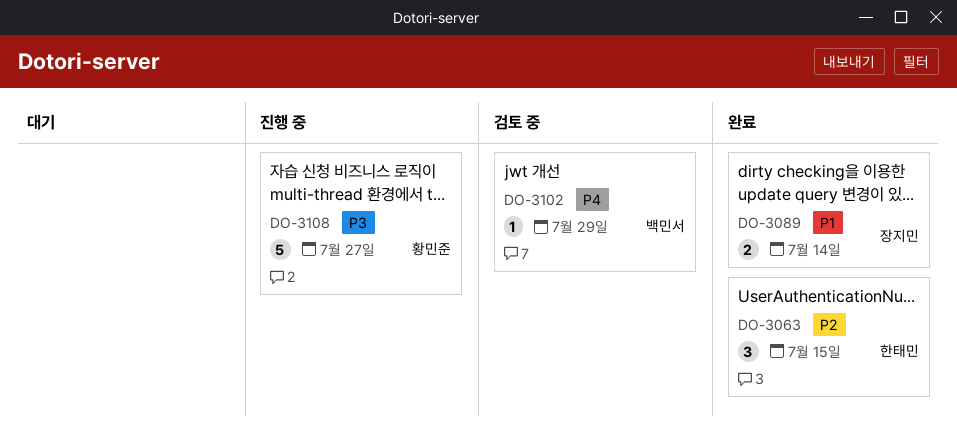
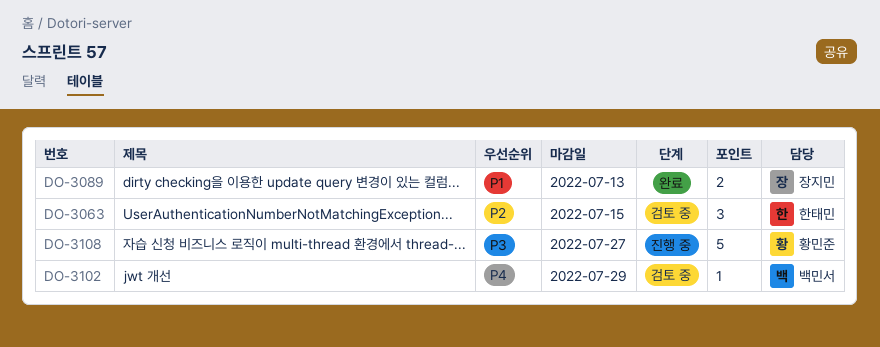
DO-3063, status: 완료 -> 검토 중
DO-3089, due: Jul 14 -> Jul 13

